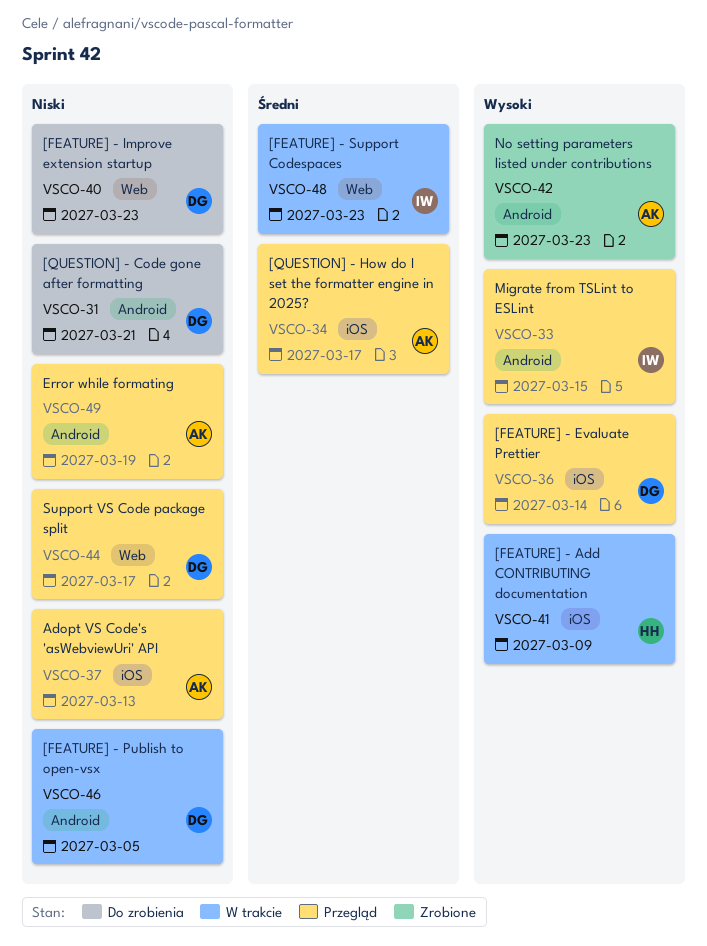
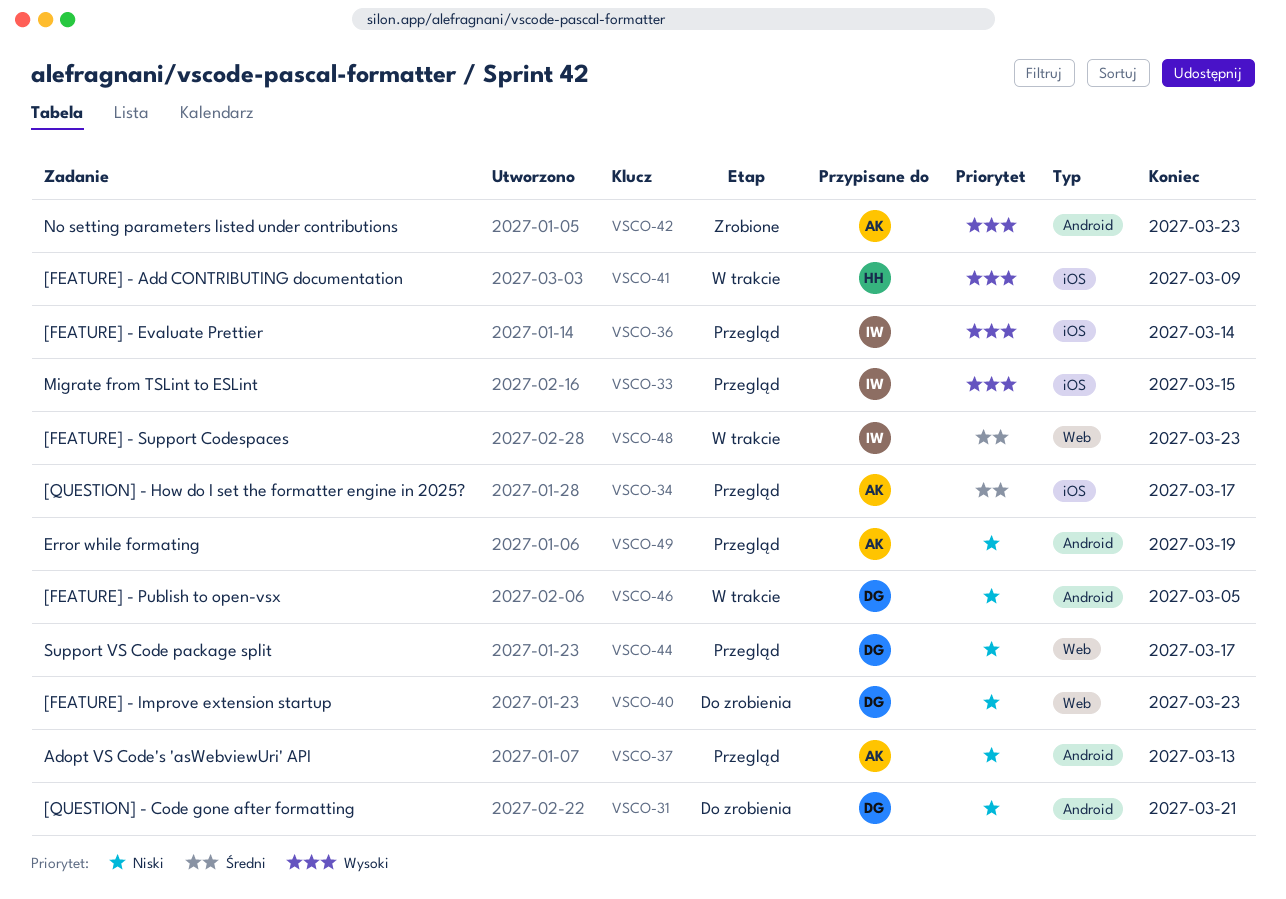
VSCO-33, label: Android -> iOS
VSCO-36, owner: DG -> IW
VSCO-37, label: iOS -> Android

